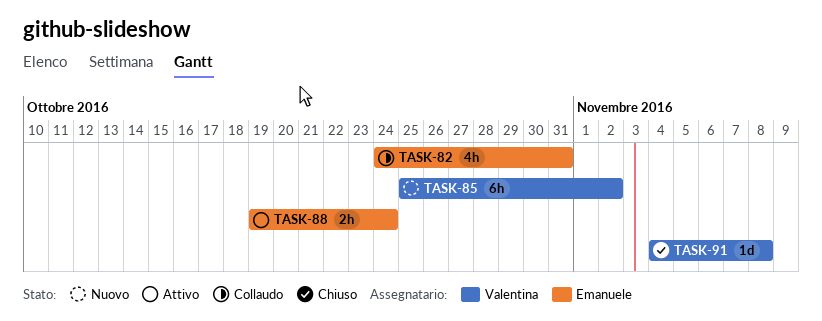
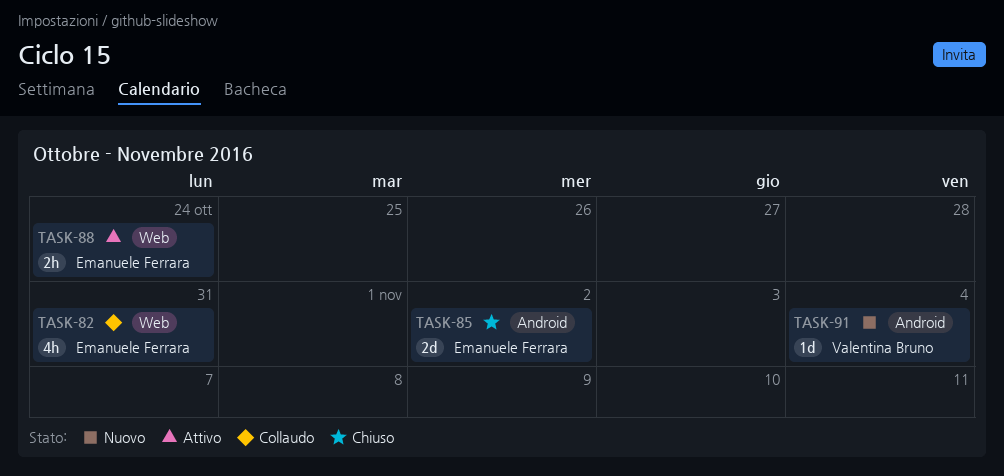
TASK-85, status: Nuovo -> Chiuso
TASK-85, owner: Valentina Bruno -> Emanuele Ferrara
TASK-85, estimate: 6h -> 2d
TASK-91, status: Chiuso -> Nuovo
TASK-91, due: Nov 8 -> Nov 4

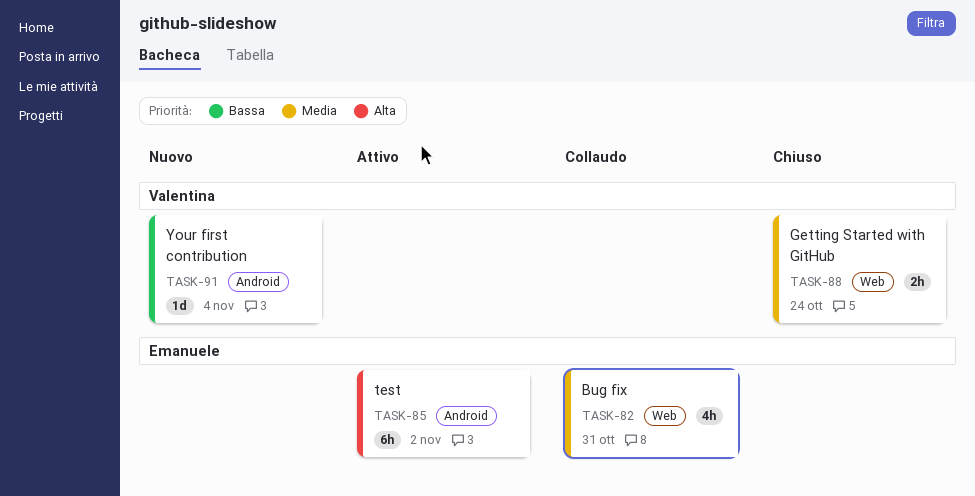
TASK-85, status: Chiuso -> Attivo
TASK-85, estimate: 2d -> 6h
TASK-88, status: Attivo -> Chiuso
TASK-88, owner: Emanuele Ferrara -> Valentina Bruno

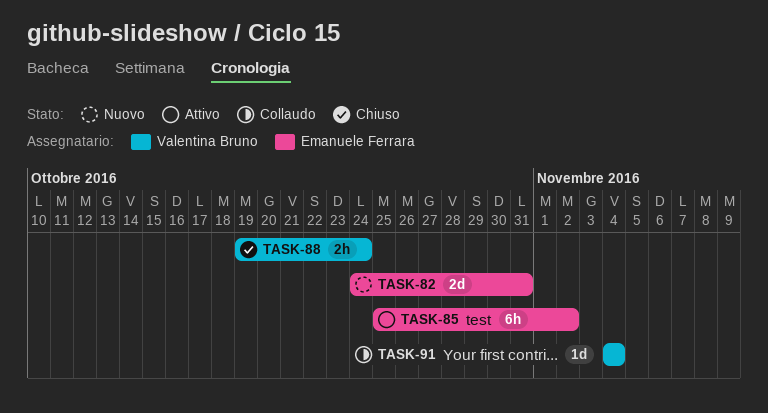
TASK-82, status: Collaudo -> Nuovo
TASK-82, estimate: 4h -> 2d
TASK-91, status: Nuovo -> Collaudo

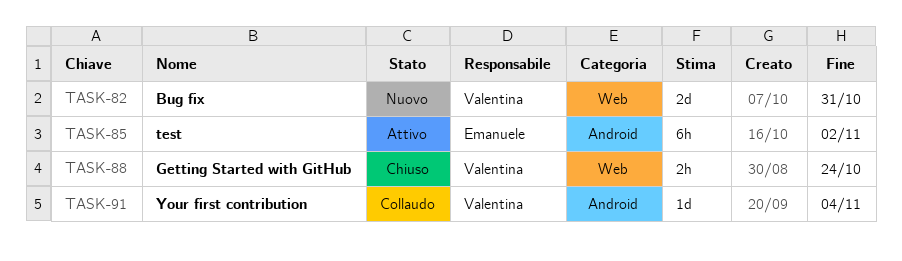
TASK-82, owner: Emanuele Ferrara -> Valentina Bruno

